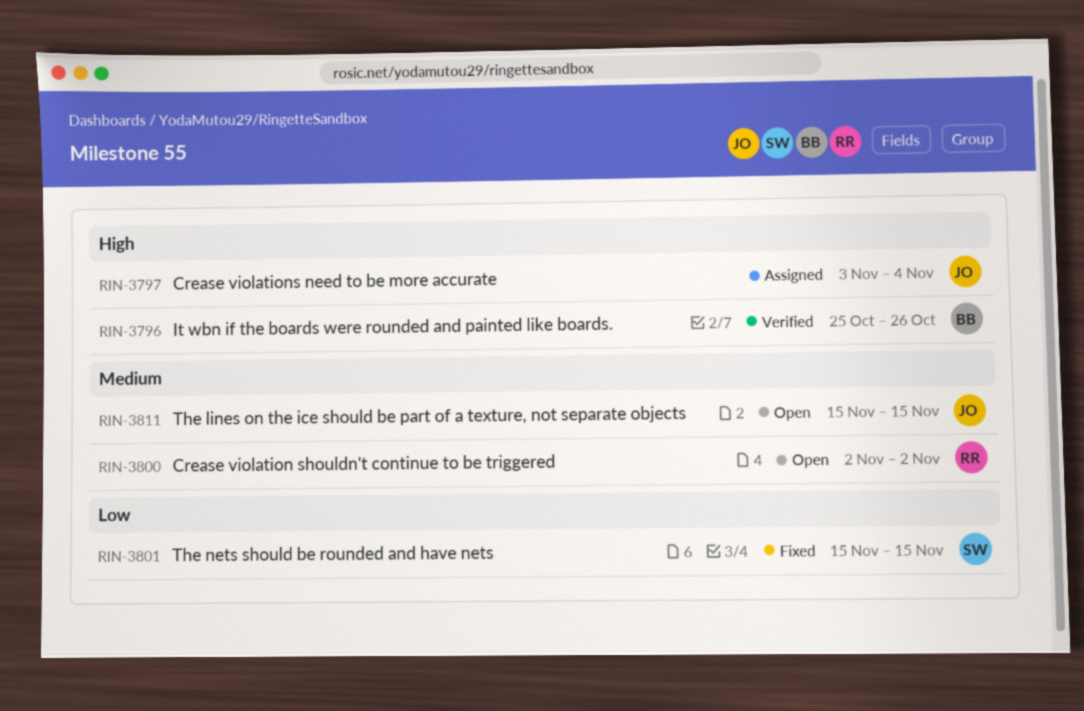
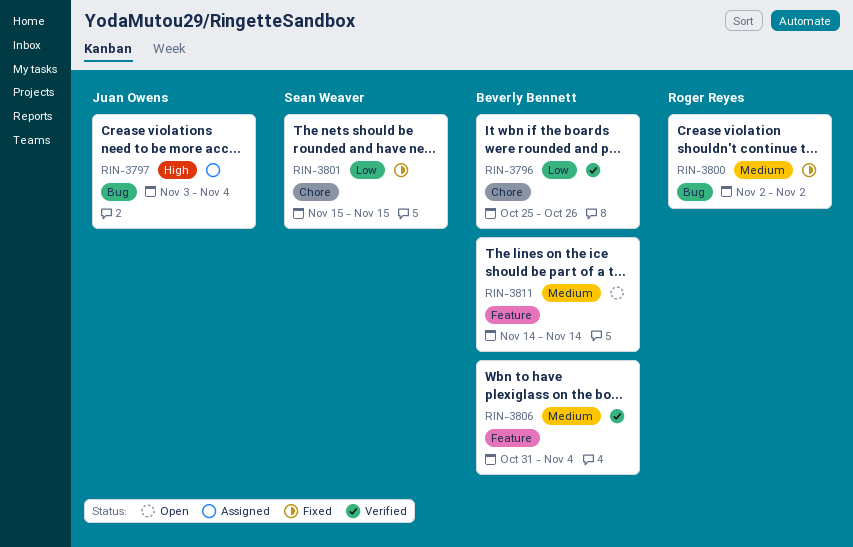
RIN-3796, priority: High -> Low
RIN-3800, status: Open -> Fixed
RIN-3806: none -> present
RIN-3811, owner: Juan Owens -> Beverly Bennett
RIN-3811, start: Nov 15 -> Nov 14
RIN-3811, due: Nov 15 -> Nov 14

